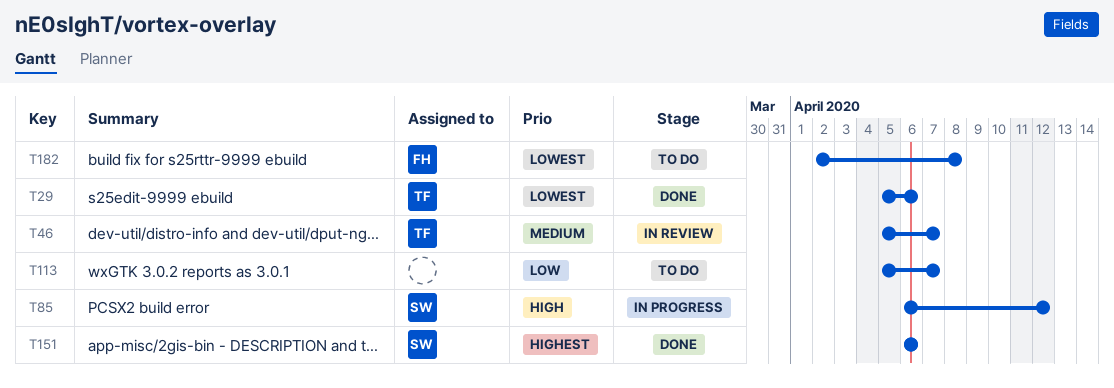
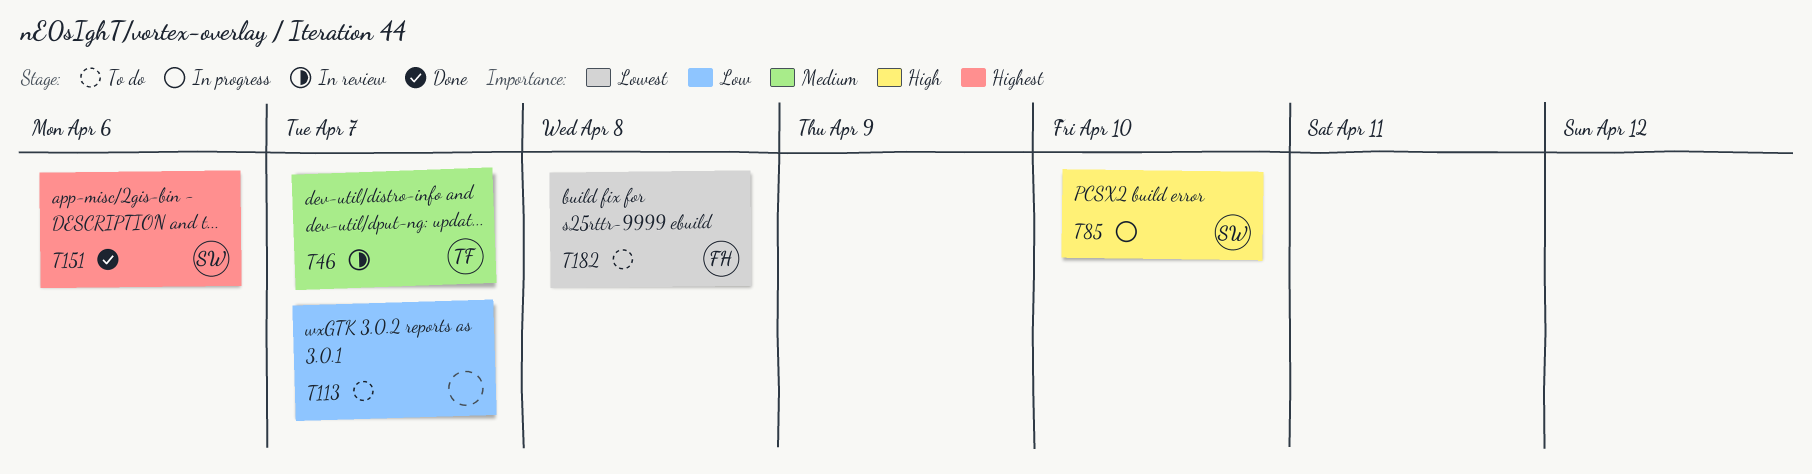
T29: present -> none
T85, due: Apr 12 -> Apr 10

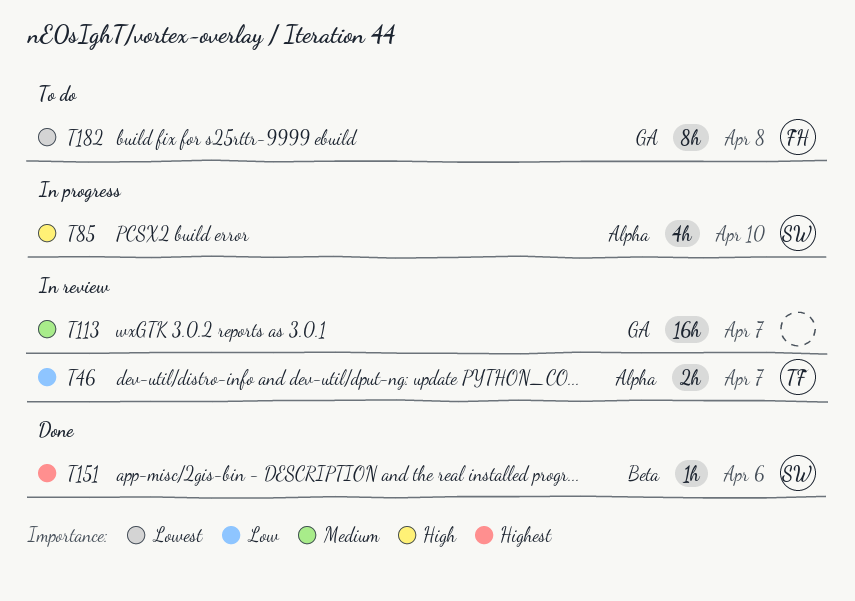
T46, priority: Medium -> Low
T113, status: To do -> In review
T113, priority: Low -> Medium

